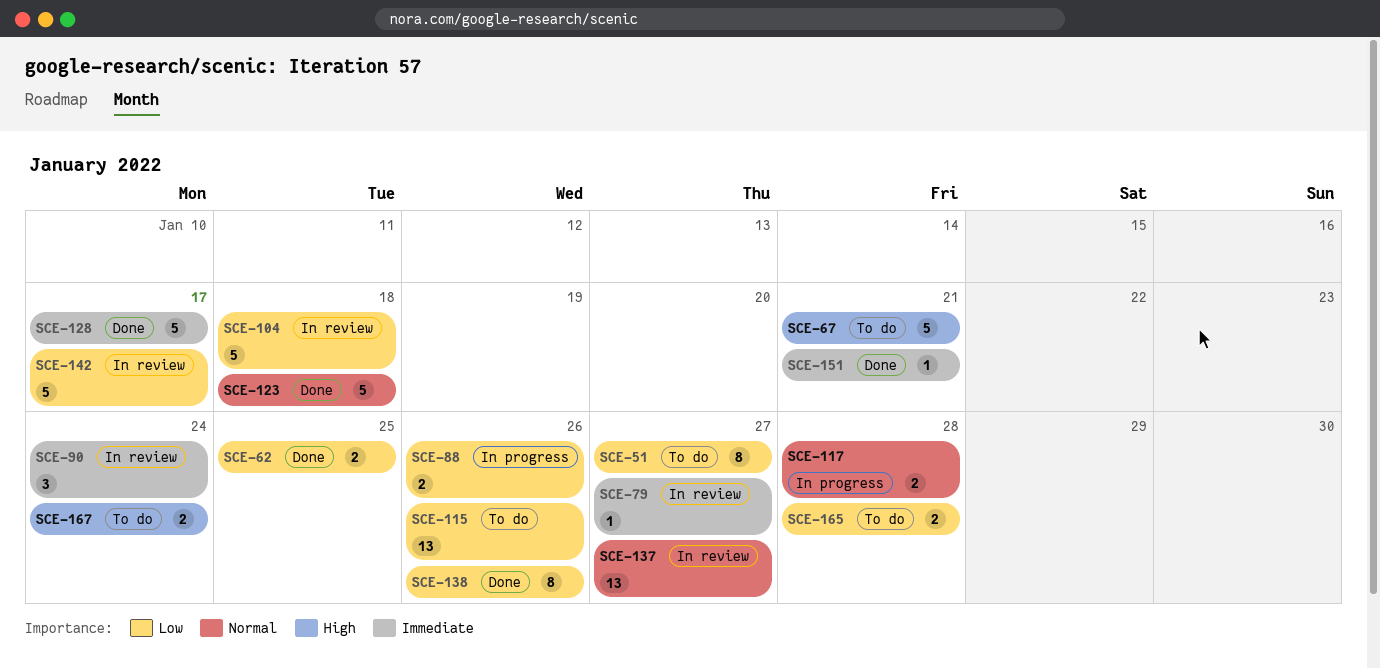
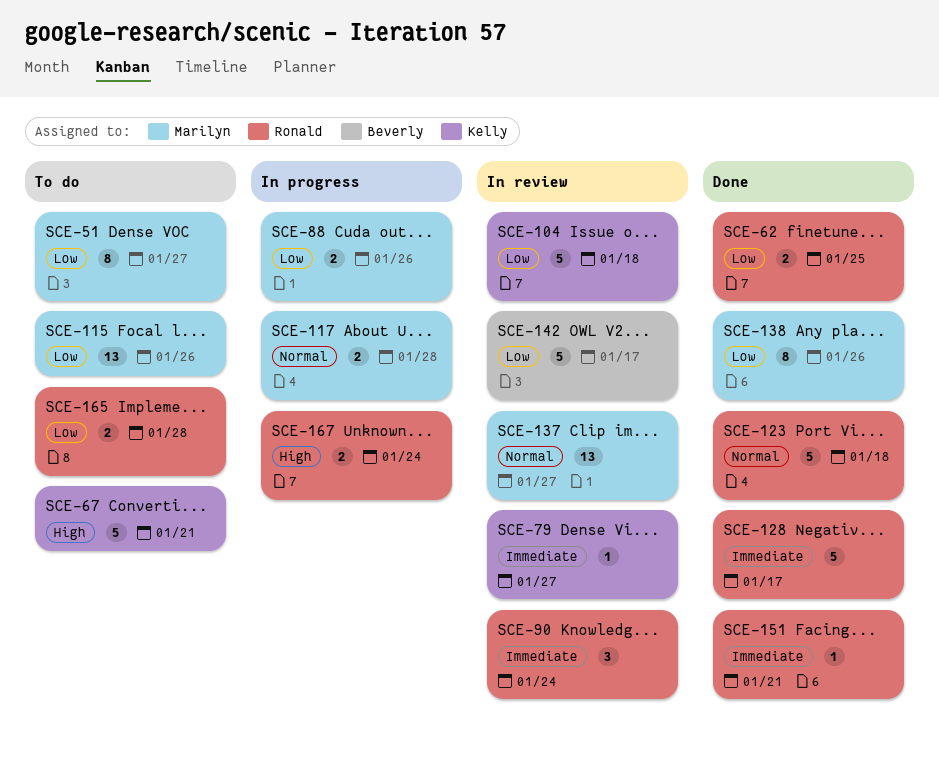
SCE-167, status: To do -> In progress

